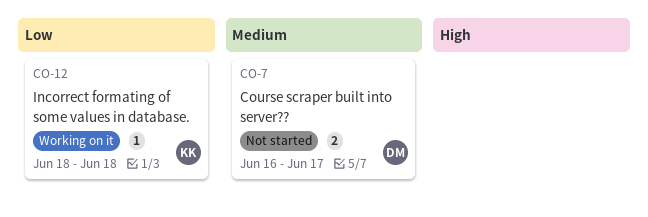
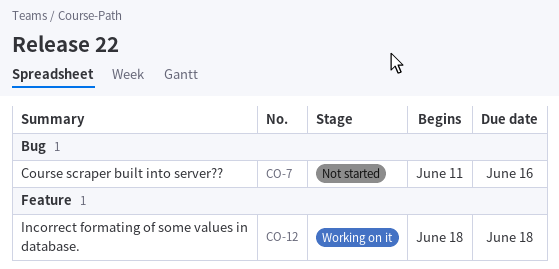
CO-7, start: Jun 16 -> Jun 11
CO-7, due: Jun 17 -> Jun 16

